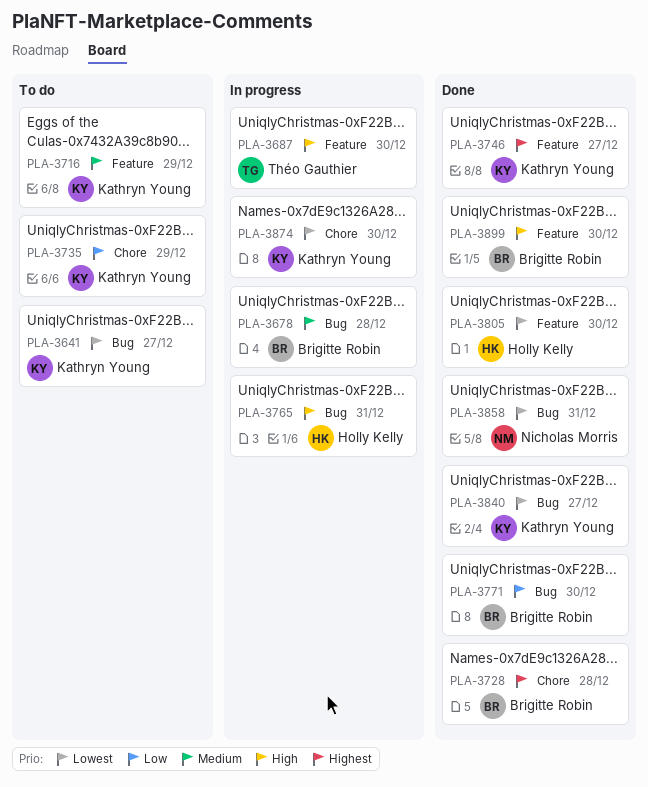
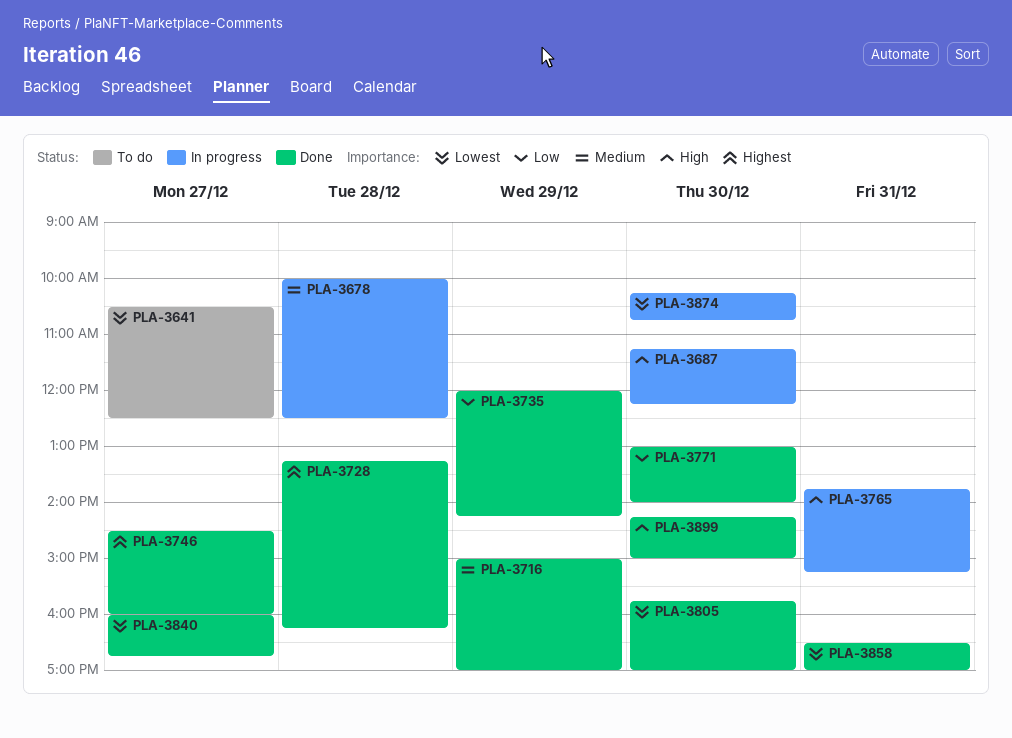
PLA-3716, status: To do -> Done
PLA-3735, status: To do -> Done

